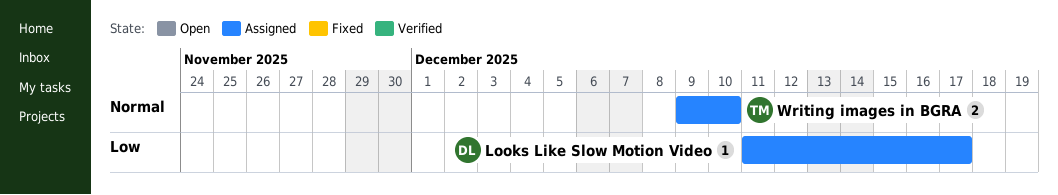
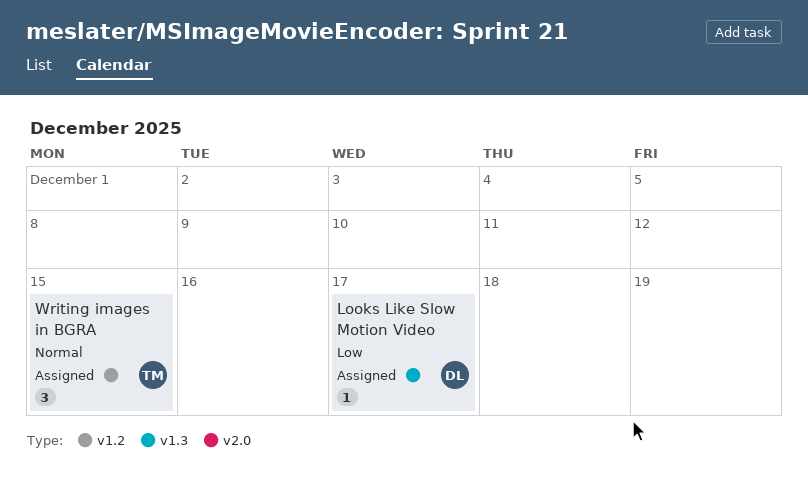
Writing images in BGRA, estimate: 2 -> 3
Writing images in BGRA, due: Dec 10 -> Dec 15

